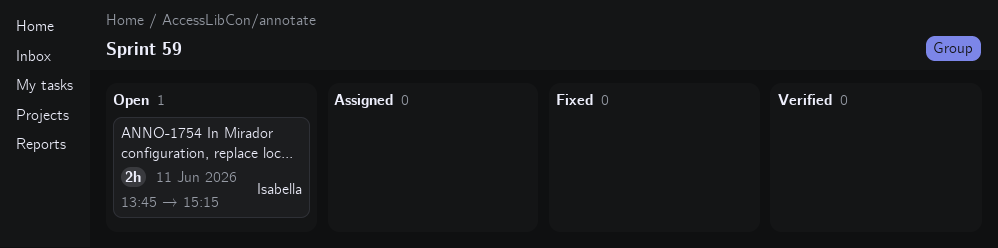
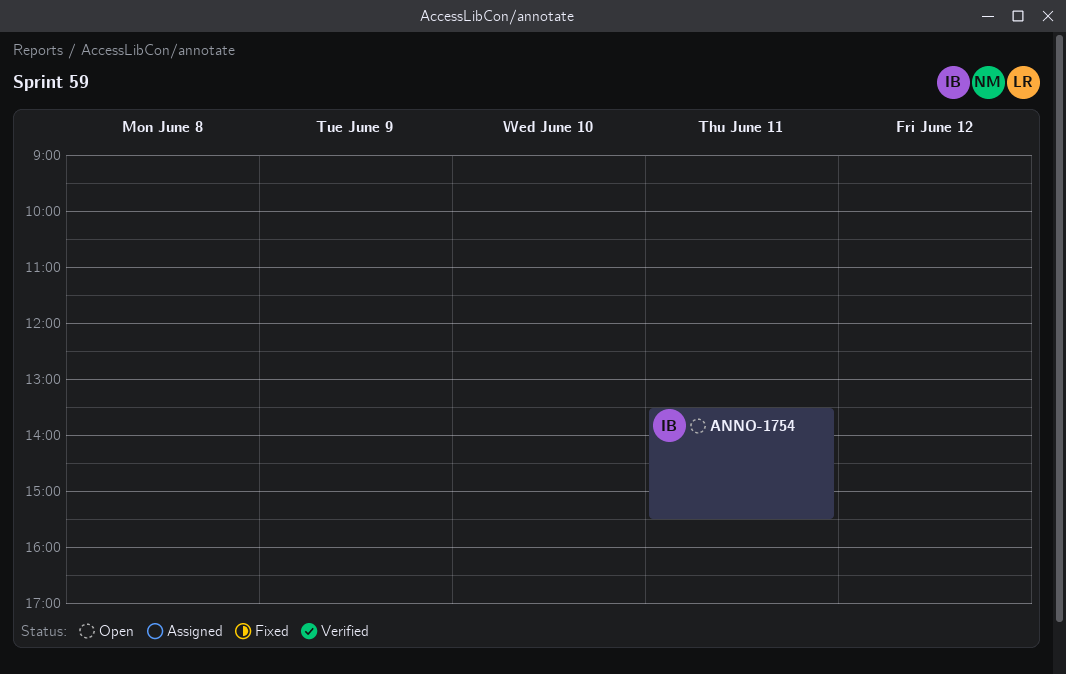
ANNO-1754, begins: 13:45 -> 13:30
ANNO-1754, ends: 15:15 -> 15:30

